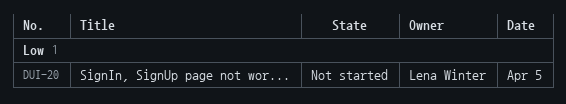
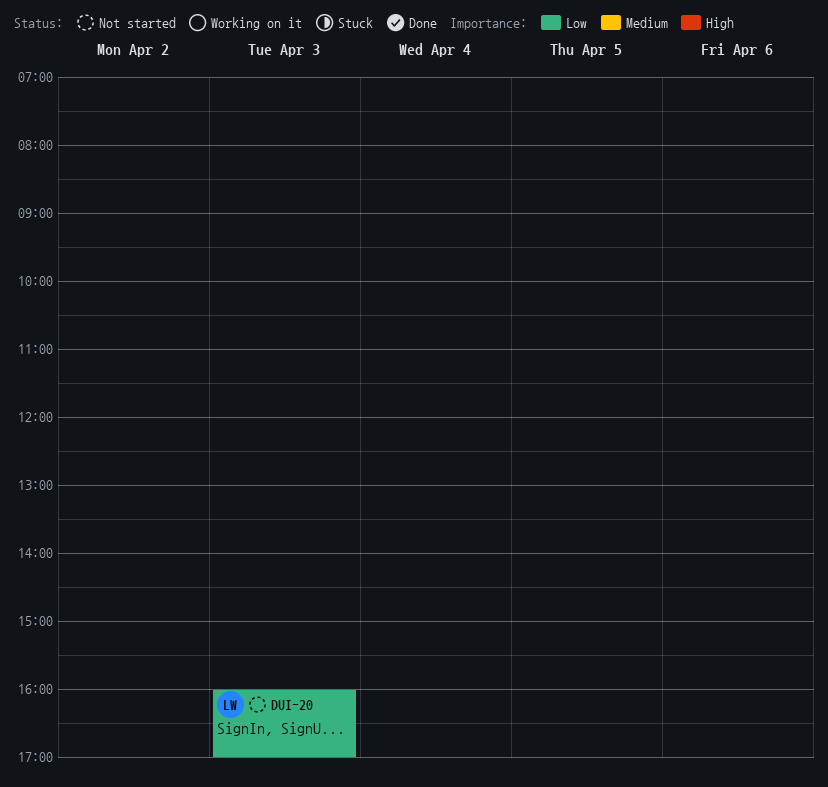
DUI-20, day: Apr 5 -> Apr 3

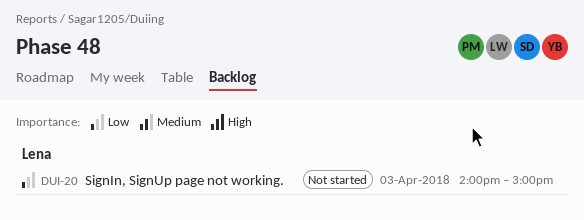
DUI-20, begins: 16:00 -> 14:00
DUI-20, ends: 17:00 -> 15:00

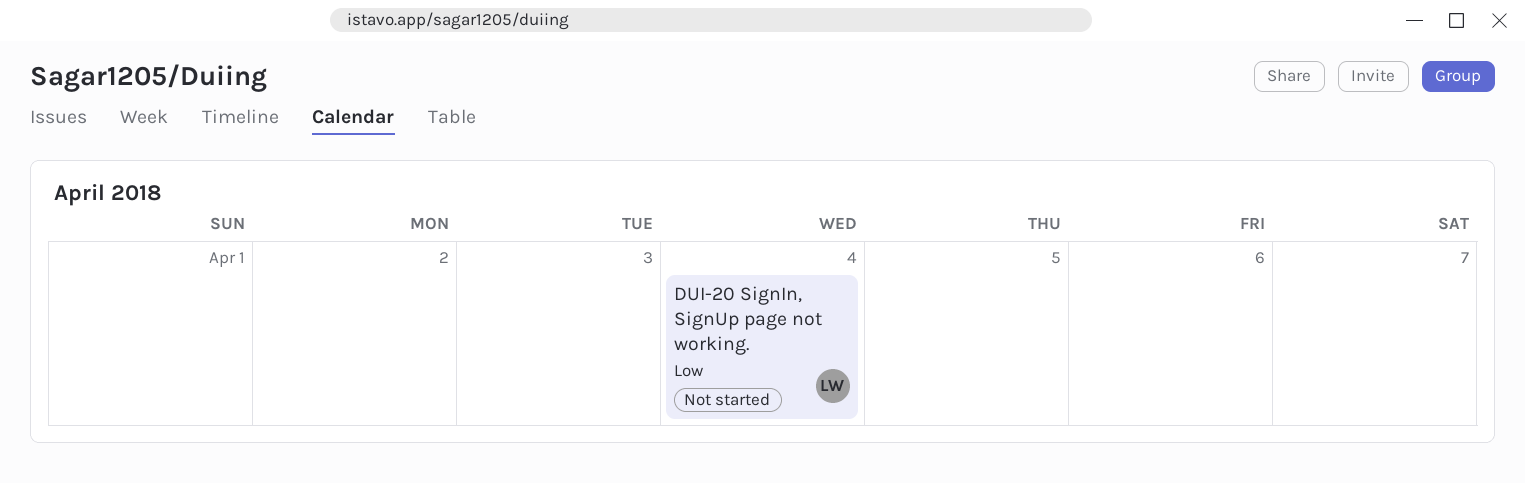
DUI-20, day: Apr 3 -> Apr 4

